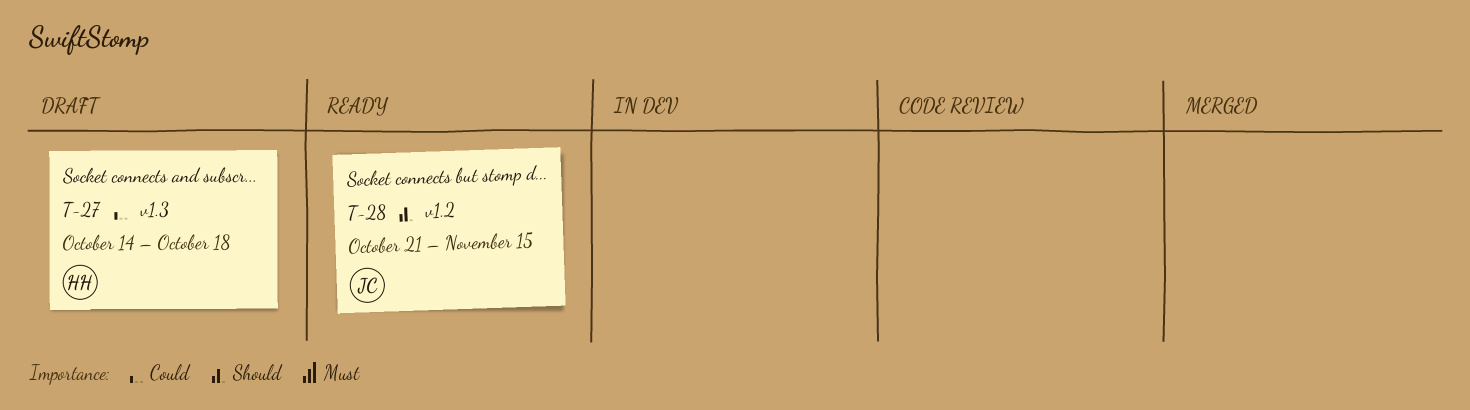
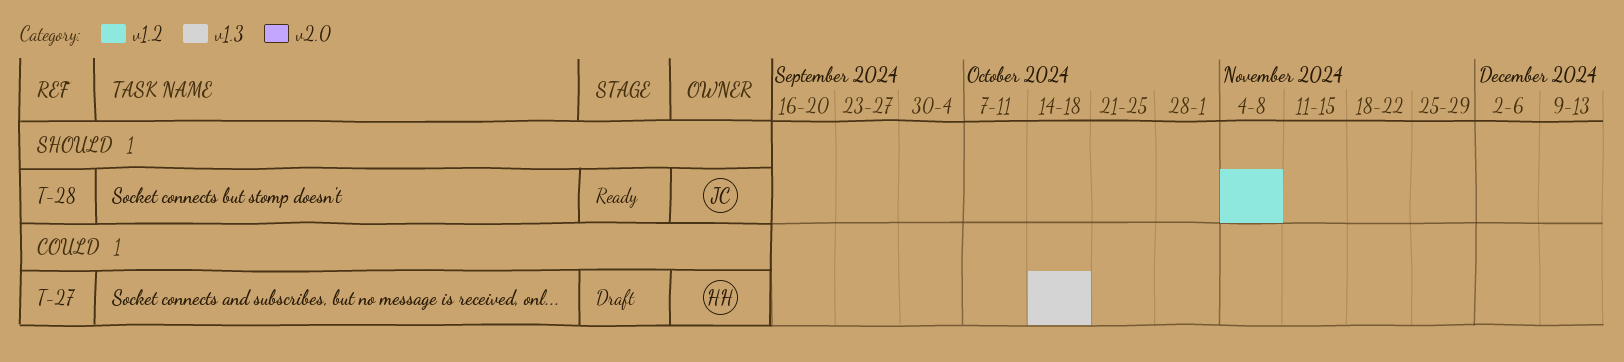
T-28, start: Oct 21 -> Nov 4
T-28, due: Nov 15 -> Nov 8

